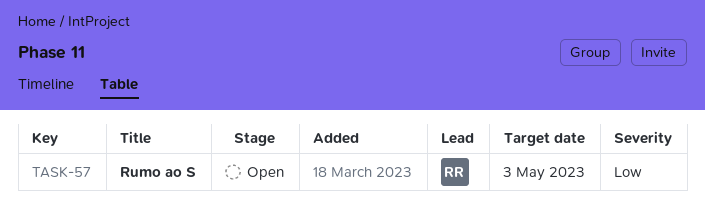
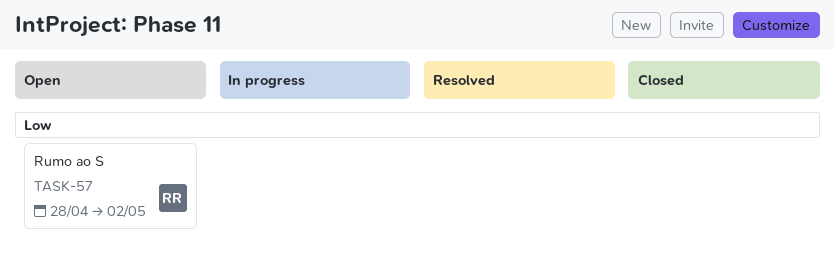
TASK-57, due: May 3 -> May 2

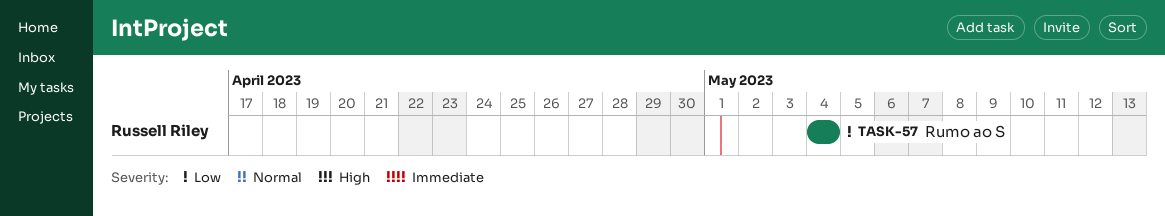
TASK-57, start: Apr 28 -> May 4
TASK-57, due: May 2 -> May 4

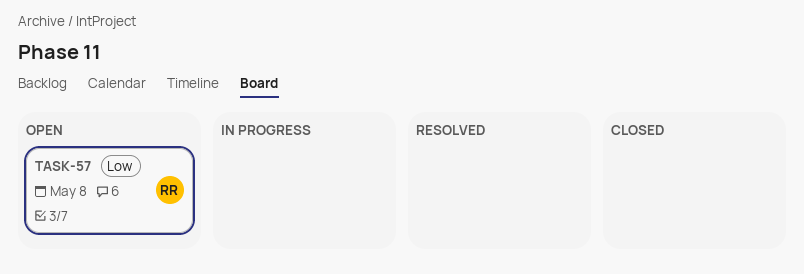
TASK-57, due: May 4 -> May 8

